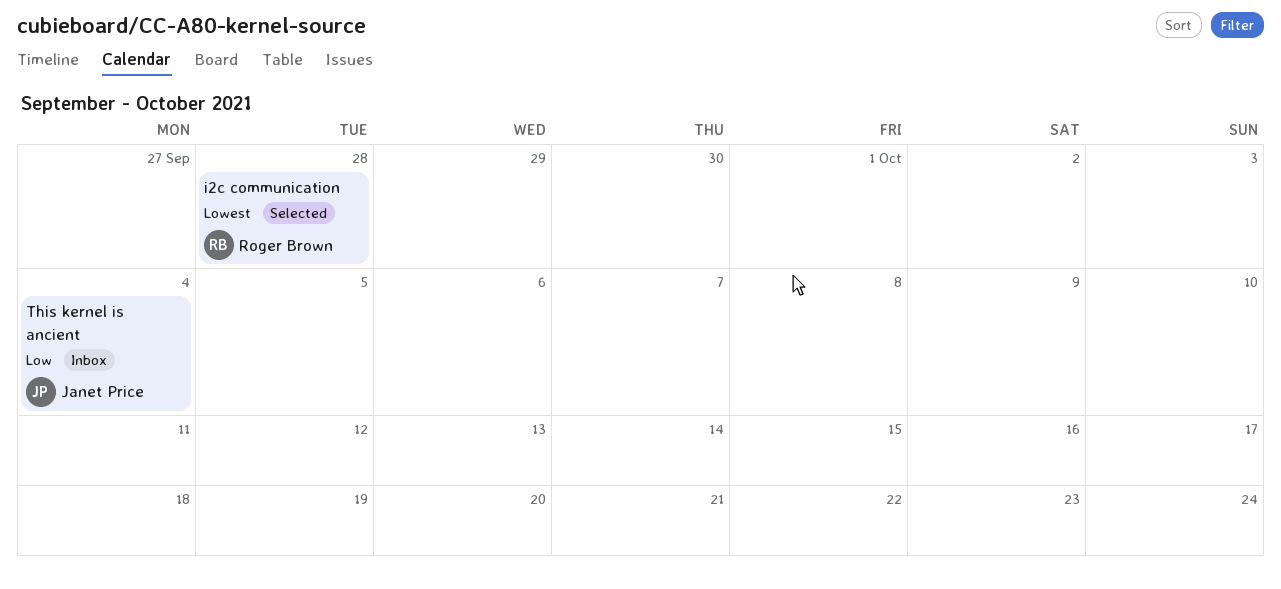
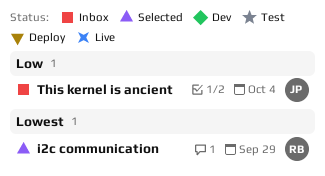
i2c communication, due: Sep 28 -> Sep 29

